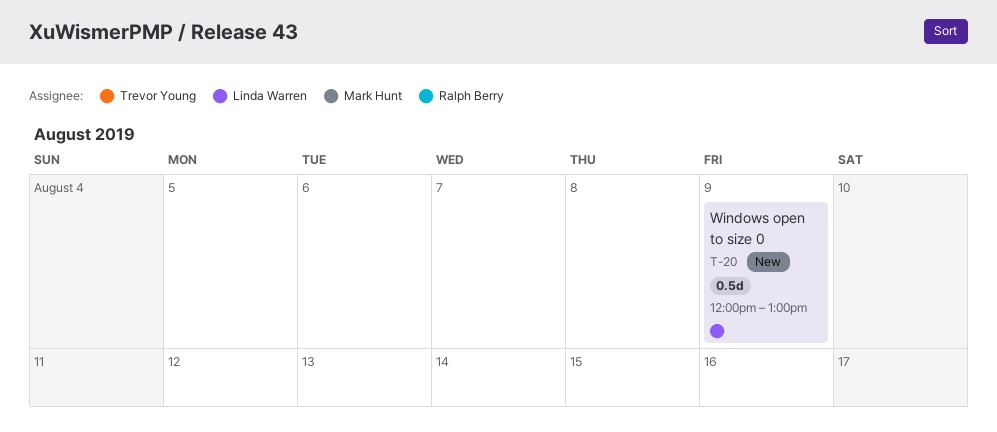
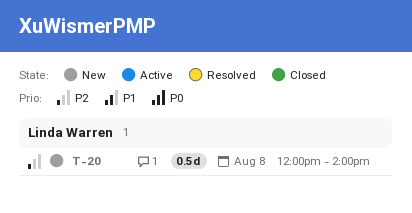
T-20, day: Aug 9 -> Aug 8
T-20, ends: 13:00 -> 14:00

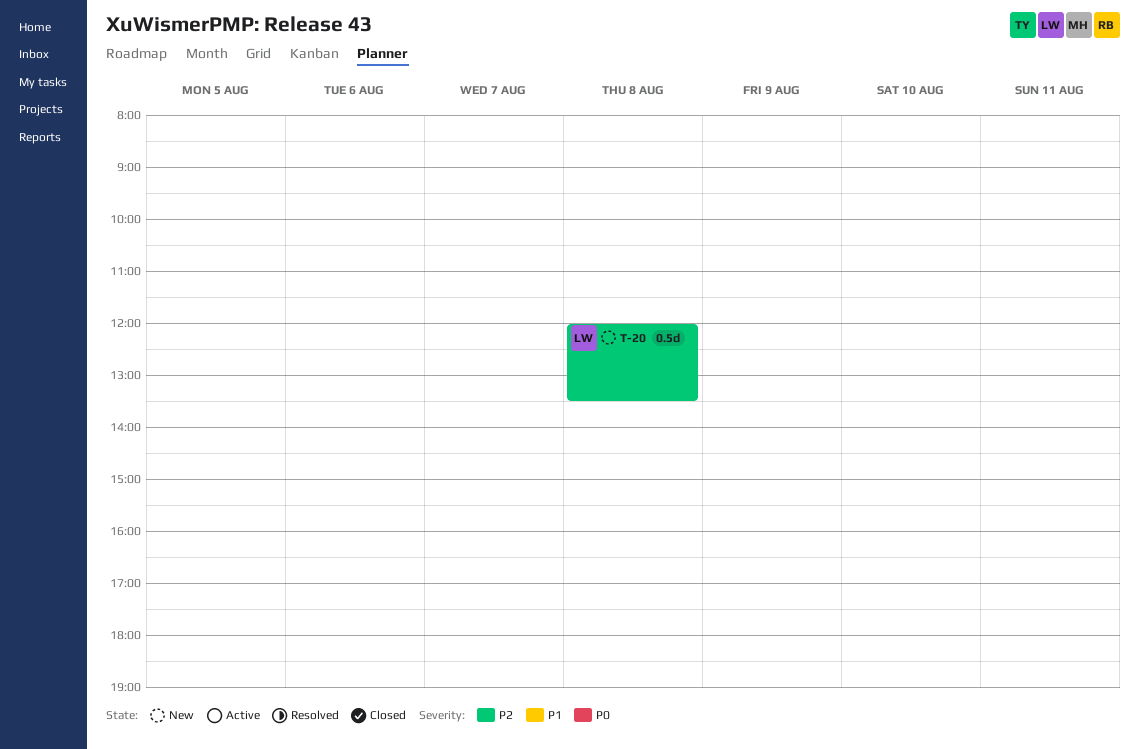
T-20, ends: 14:00 -> 13:30

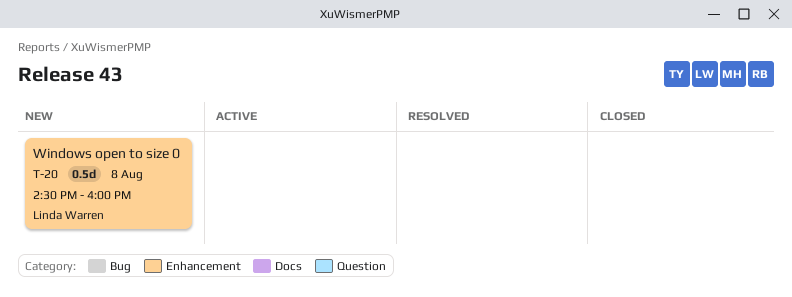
T-20, begins: 12:00 -> 14:30
T-20, ends: 13:30 -> 16:00

